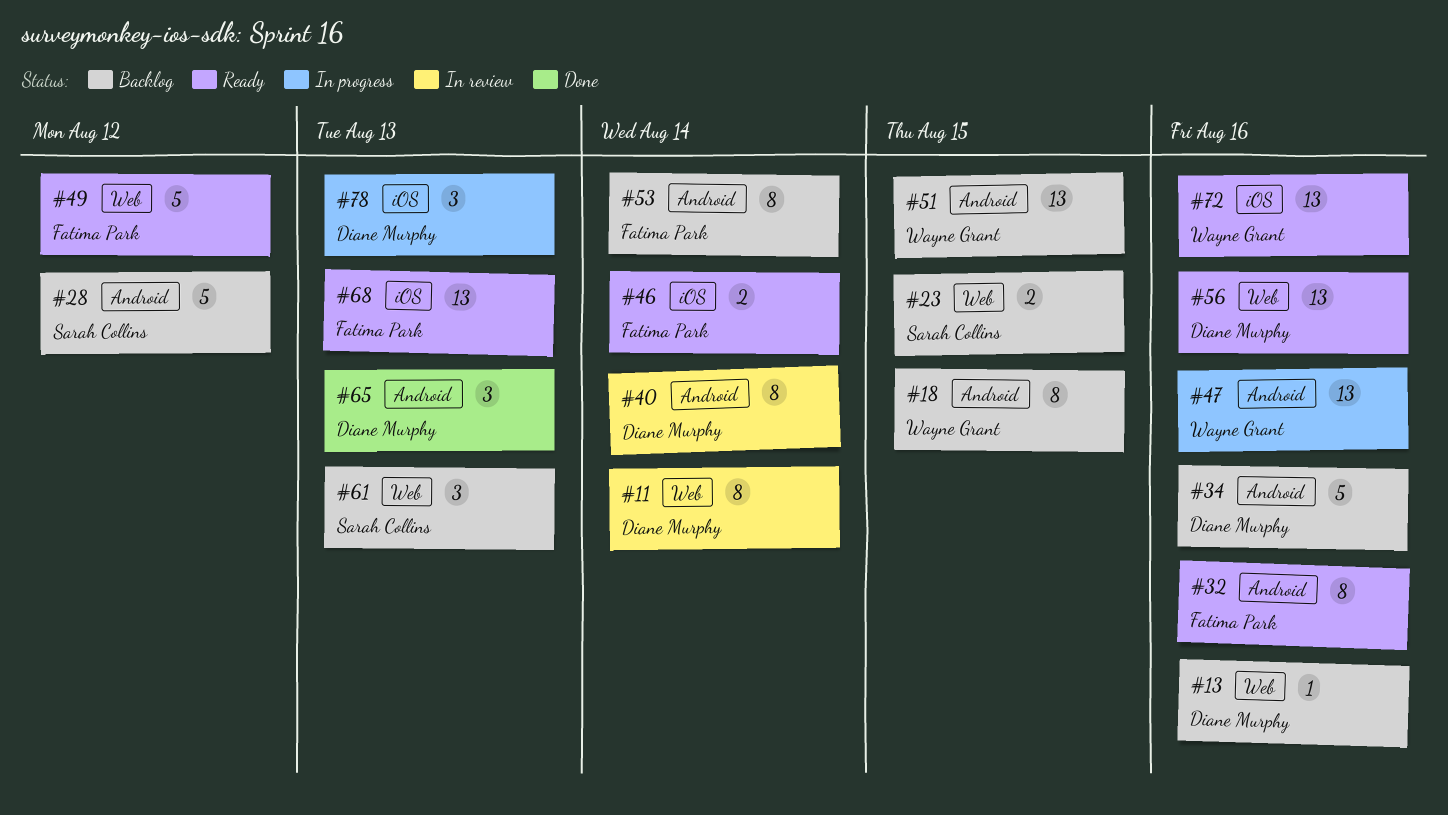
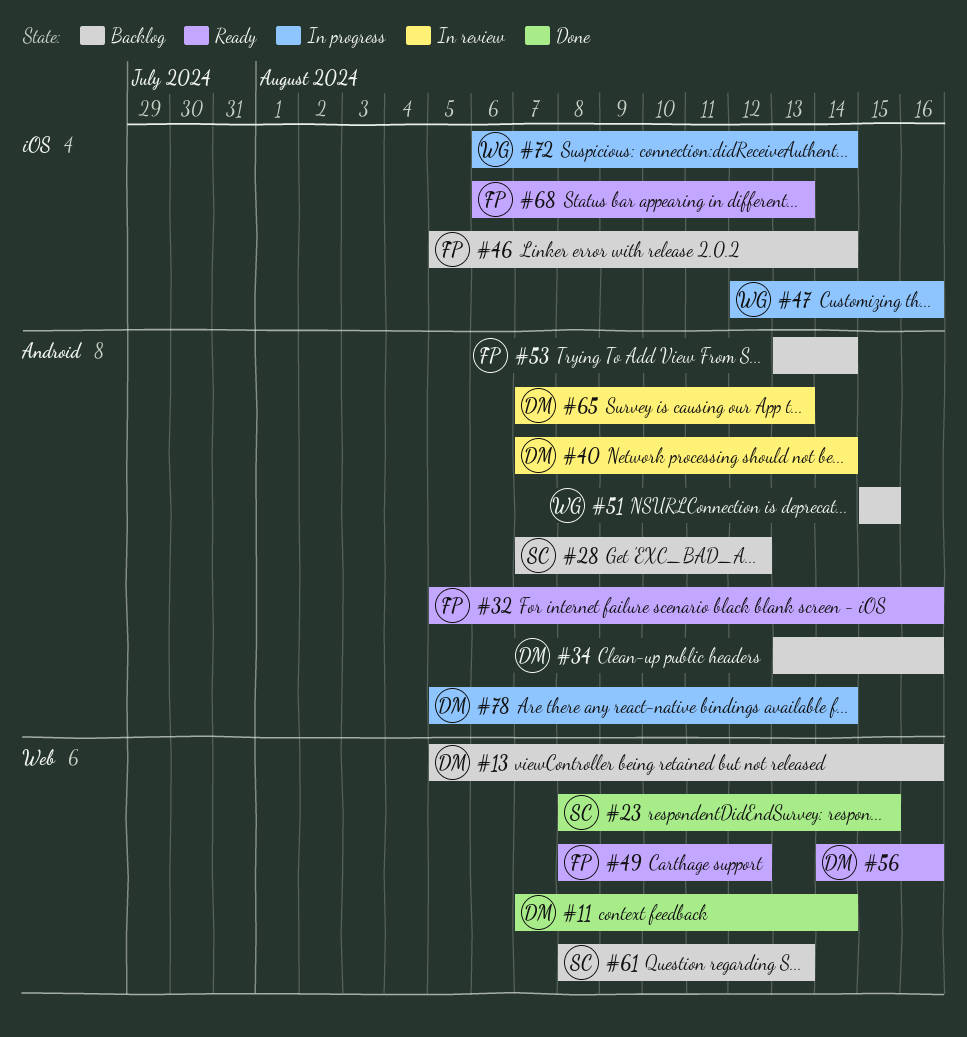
#11, status: In review -> Done
#18: present -> none
#23, status: Backlog -> Done
#46, status: Ready -> Backlog
#47, label: Android -> iOS
#65, status: Done -> In review
#72, status: Ready -> In progress
#72, due: Aug 16 -> Aug 14
#78, label: iOS -> Android
#78, due: Aug 13 -> Aug 14

